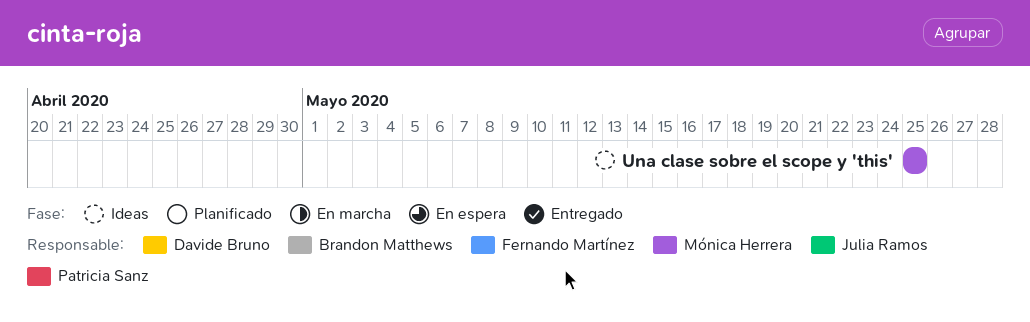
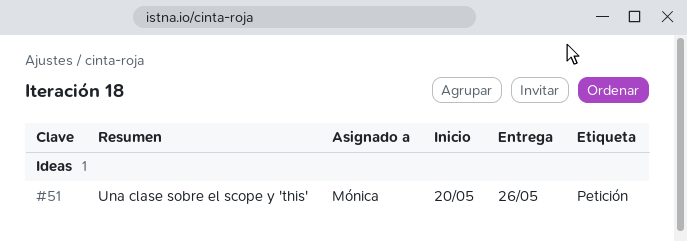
Una clase sobre el scope y 'this', start: May 25 -> May 20
Una clase sobre el scope y 'this', due: May 25 -> May 26

